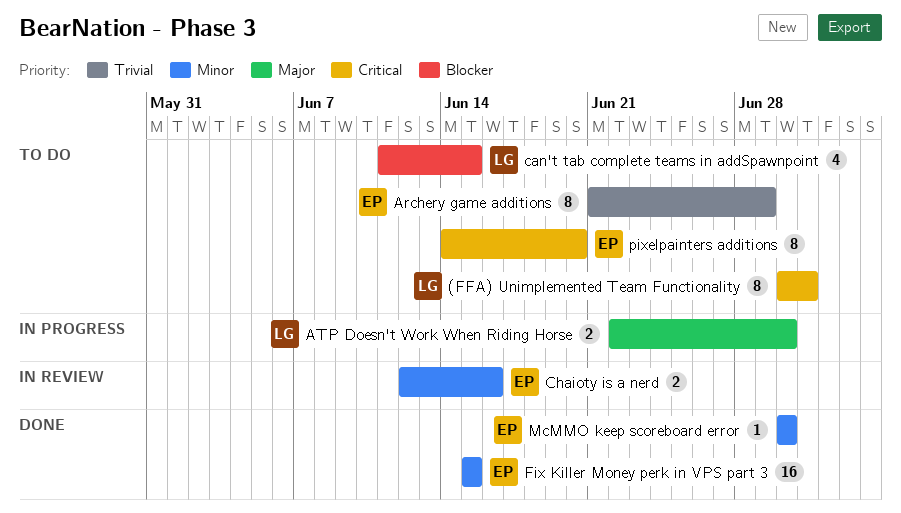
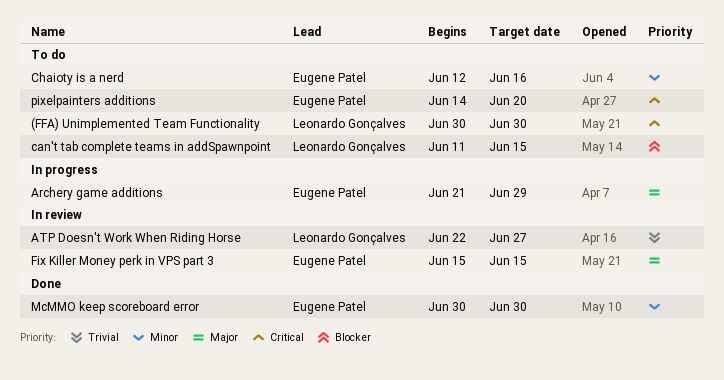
(FFA) Unimplemented Team Functionality, due: Jul 1 -> Jun 30
Archery game additions, status: To do -> In progress
Archery game additions, priority: Trivial -> Major
ATP Doesn't Work When Riding Horse, status: In progress -> In review
ATP Doesn't Work When Riding Horse, priority: Major -> Trivial
ATP Doesn't Work When Riding Horse, due: Jun 30 -> Jun 27
Chaioty is a nerd, status: In review -> To do
Fix Killer Money perk in VPS part 3, status: Done -> In review
Fix Killer Money perk in VPS part 3, priority: Minor -> Major

